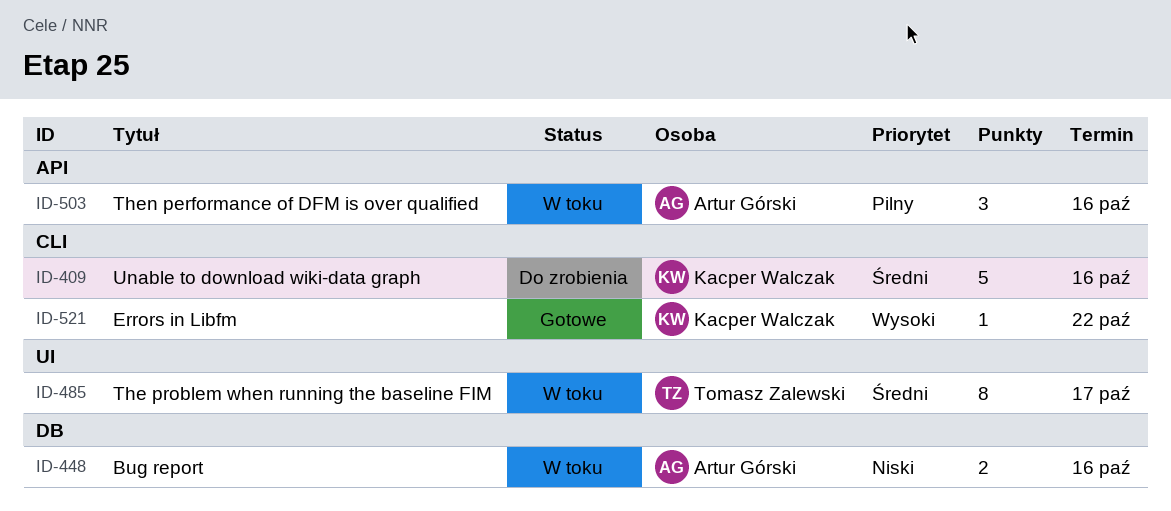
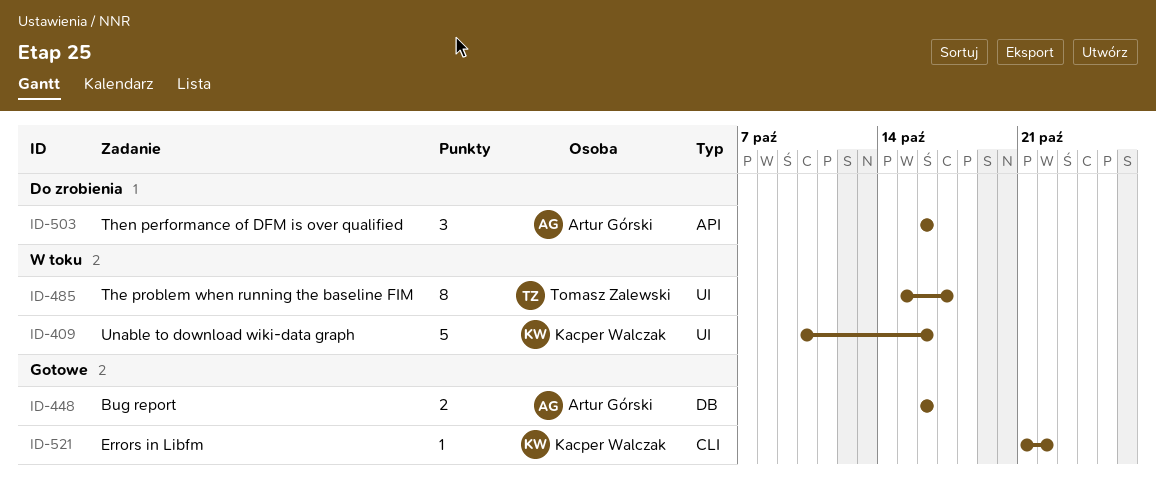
ID-409, status: Do zrobienia -> W toku
ID-409, label: CLI -> UI
ID-448, status: W toku -> Gotowe
ID-503, status: W toku -> Do zrobienia

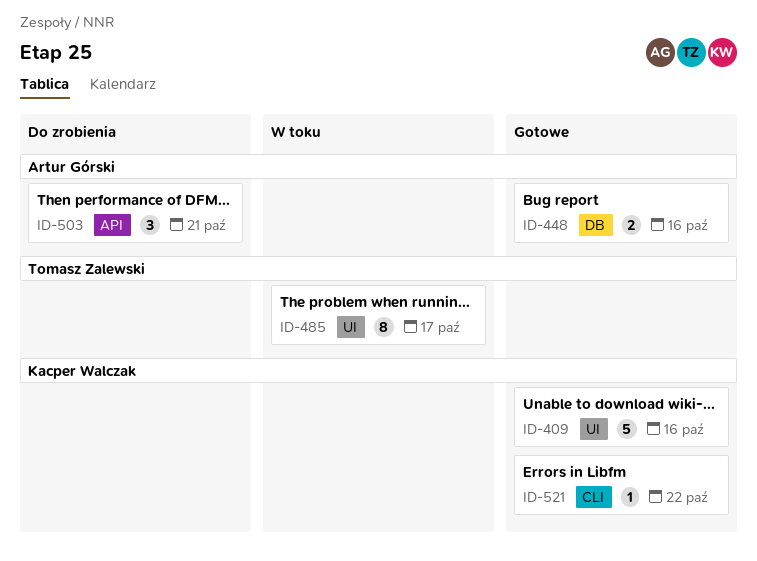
ID-409, status: W toku -> Gotowe
ID-503, due: Oct 16 -> Oct 21

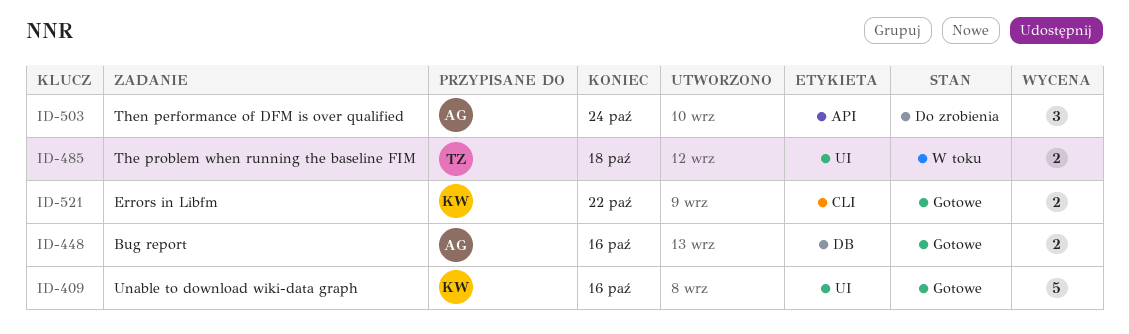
ID-485, estimate: 8 -> 2
ID-485, due: Oct 17 -> Oct 18
ID-503, due: Oct 21 -> Oct 24
ID-521, estimate: 1 -> 2

